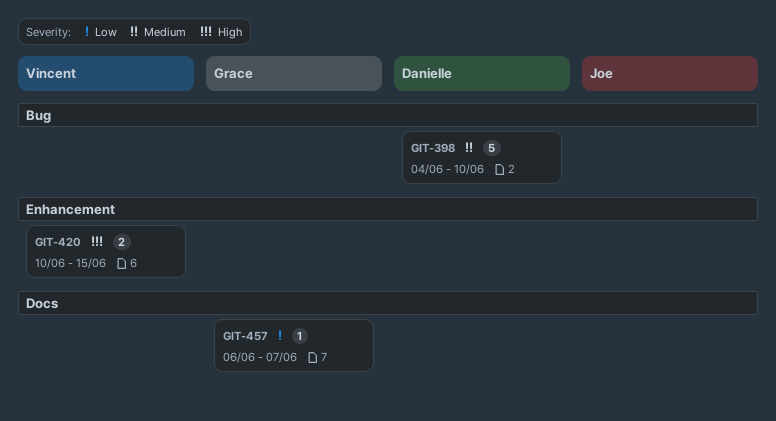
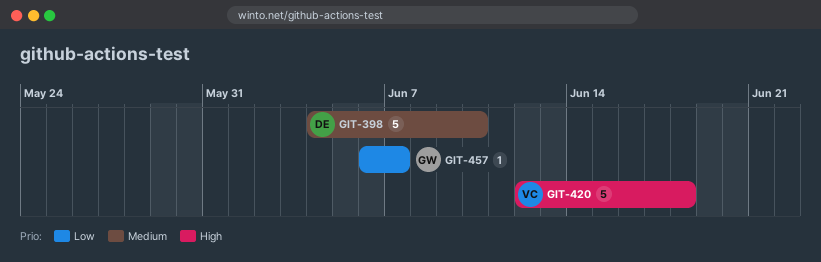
GIT-420, estimate: 2 -> 5
GIT-420, start: Jun 10 -> Jun 12
GIT-420, due: Jun 15 -> Jun 18

